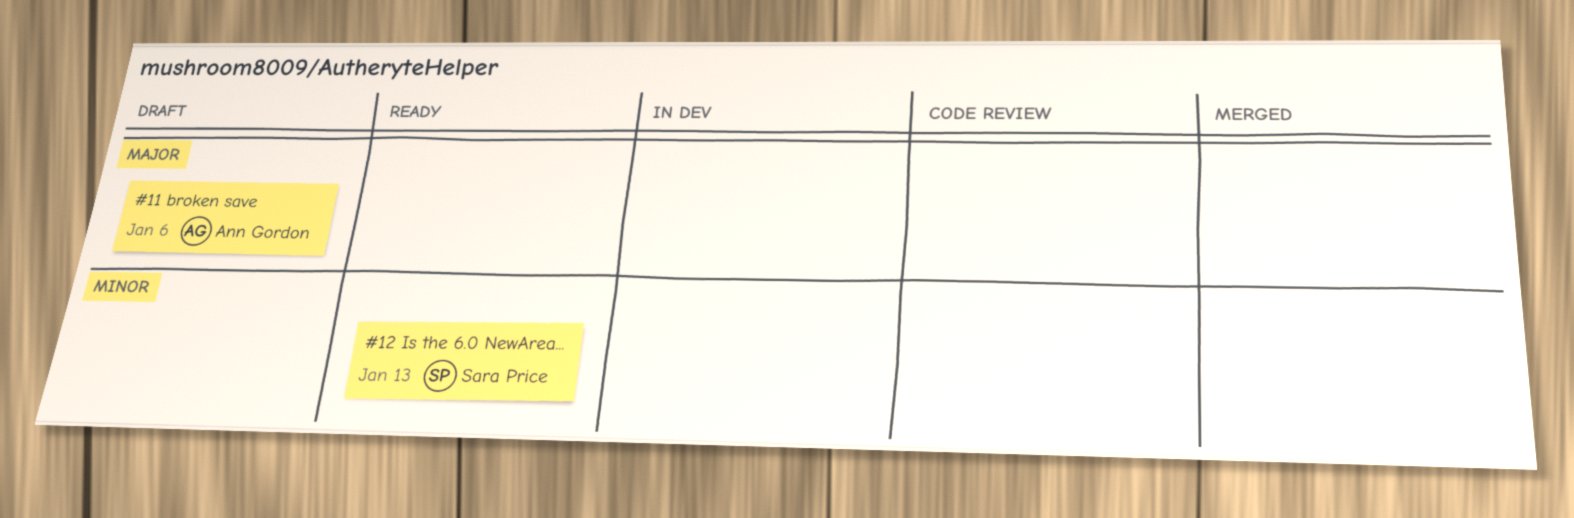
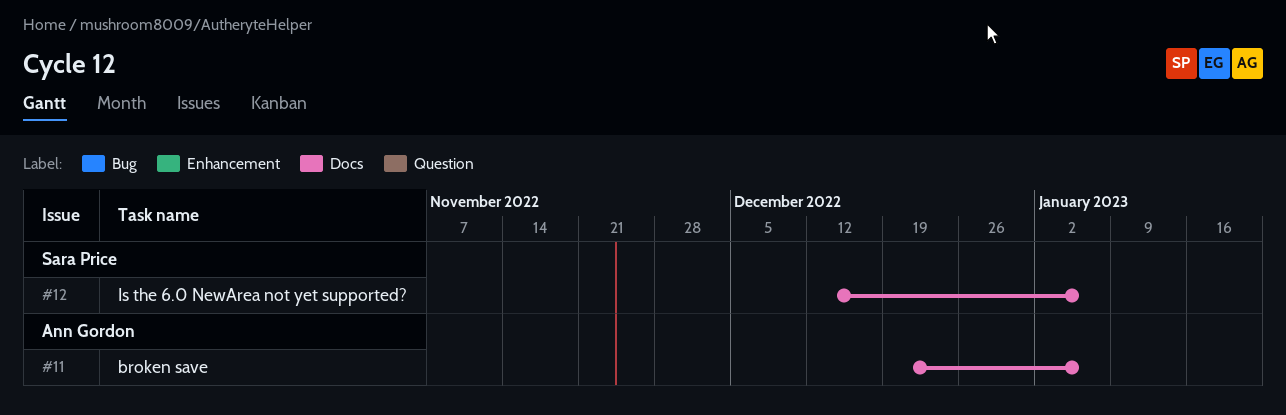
#12, due: Jan 13 -> Jan 6

